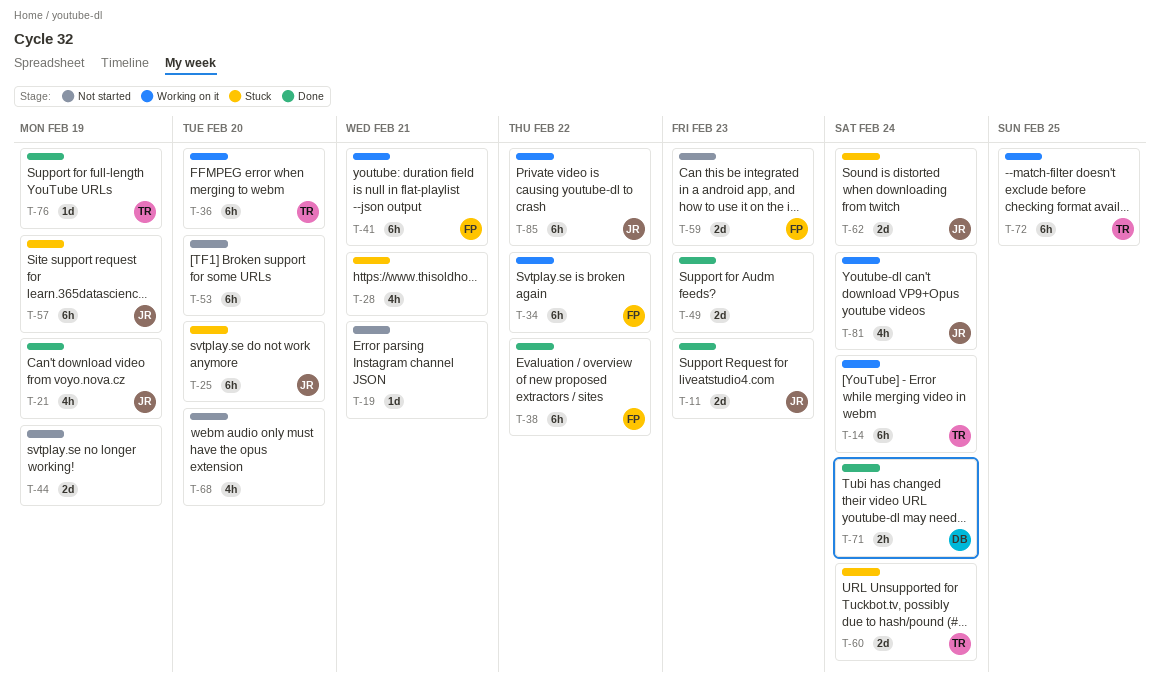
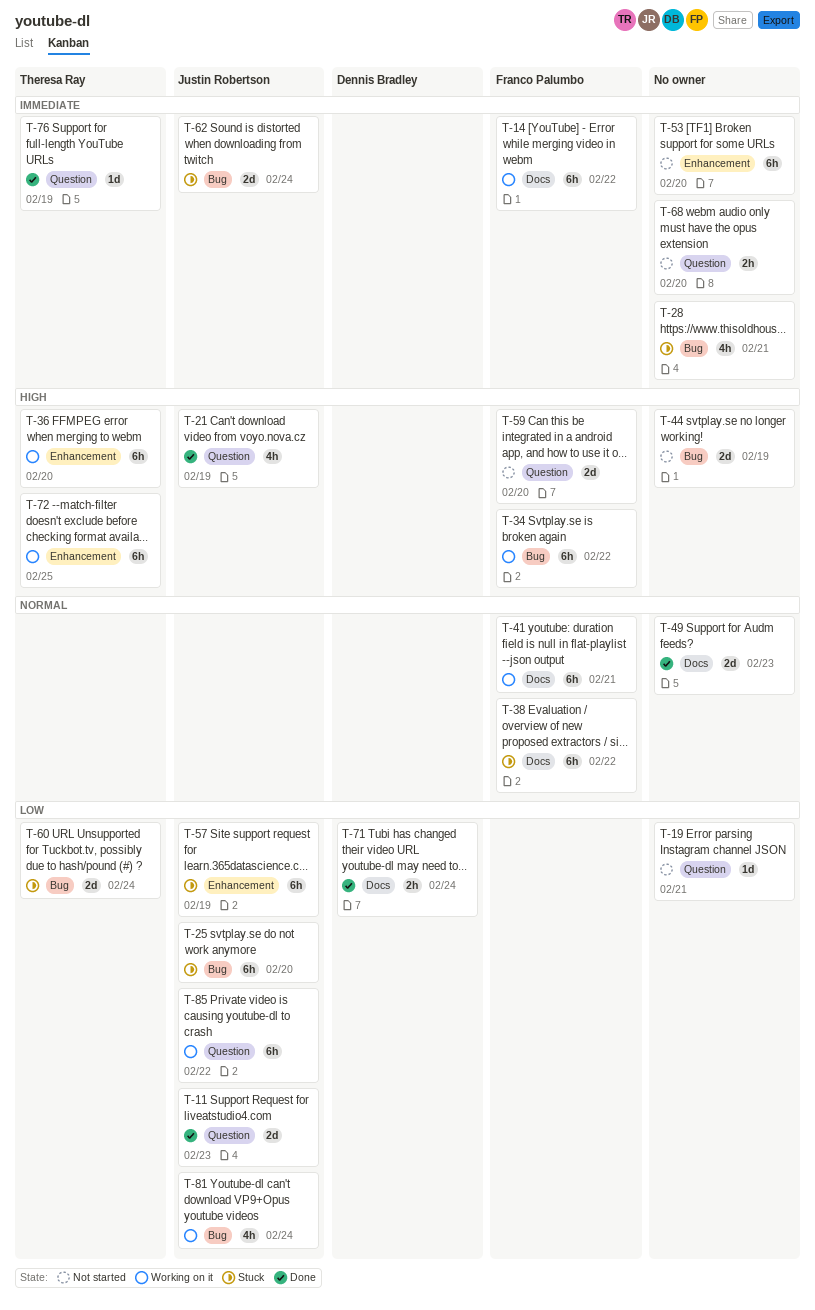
T-14, owner: Theresa Ray -> Franco Palumbo
T-14, due: Feb 24 -> Feb 22
T-38, status: Done -> Stuck
T-59, due: Feb 23 -> Feb 20
T-68, estimate: 4h -> 2h

